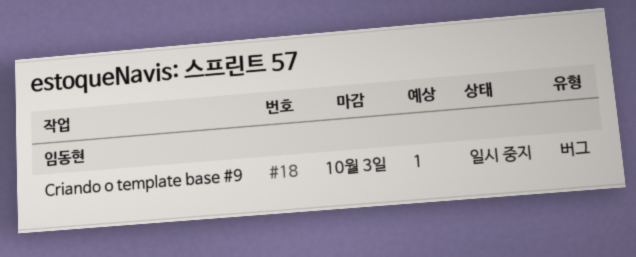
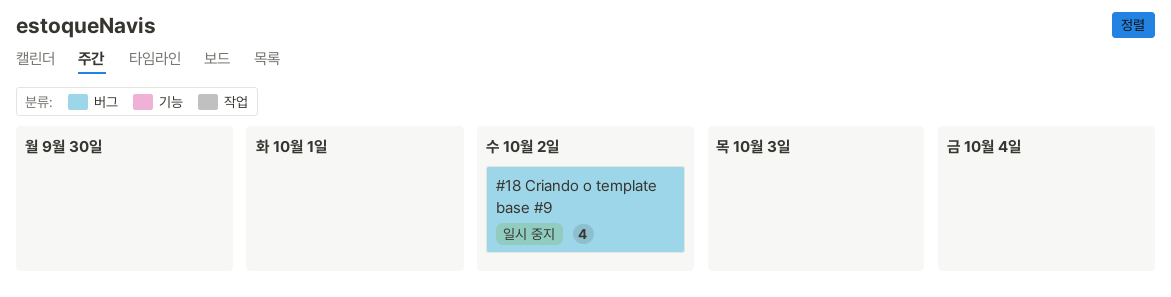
#18, estimate: 1 -> 4
#18, due: Oct 3 -> Oct 2

